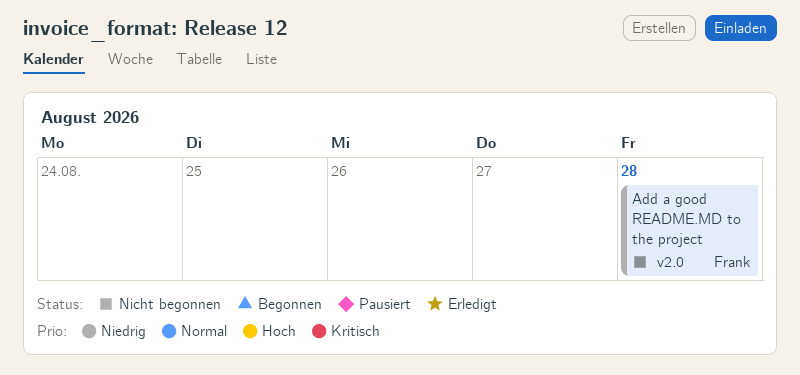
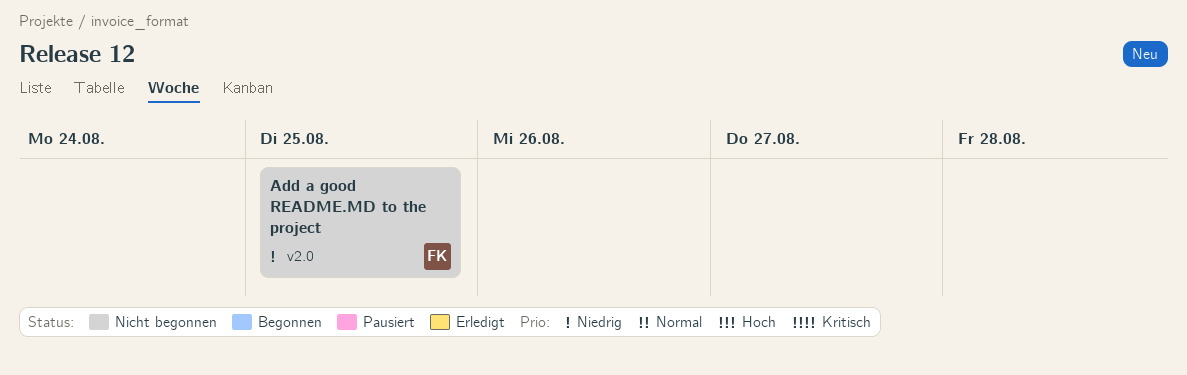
Add a good README.MD to the project, due: Aug 28 -> Aug 25

